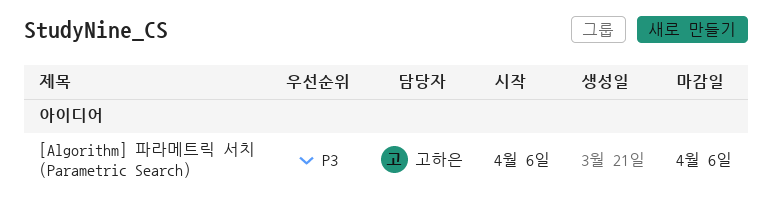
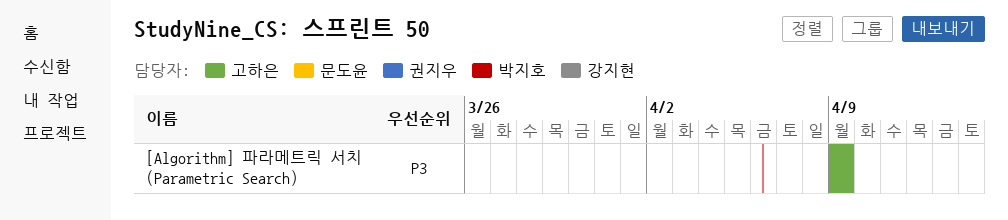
[Algorithm] 파라메트릭 서치 (Parametric Search), start: Apr 6 -> Apr 9
[Algorithm] 파라메트릭 서치 (Parametric Search), due: Apr 6 -> Apr 9

